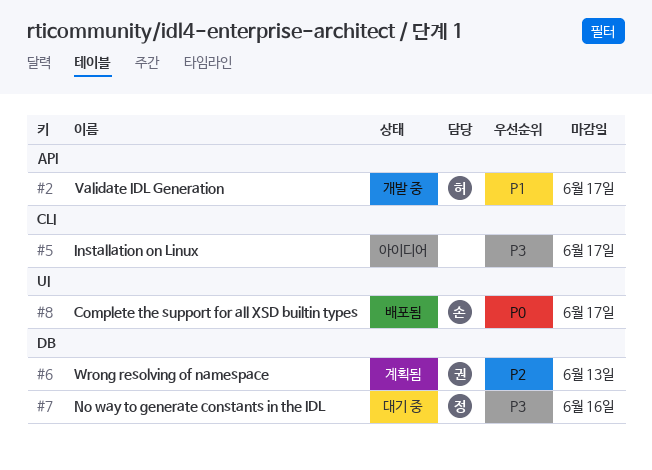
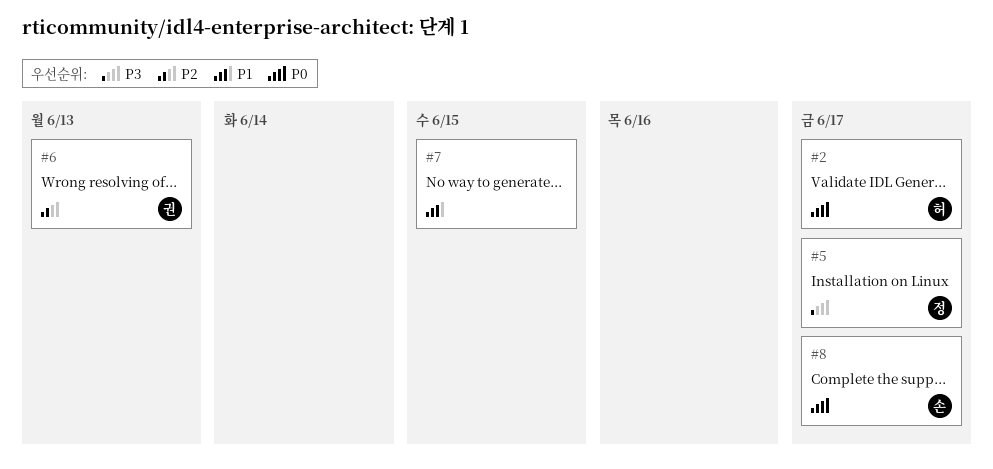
#2, priority: P1 -> P0
#5, owner: none -> 정
#7, owner: 정 -> none
#7, priority: P3 -> P1
#7, due: Jun 16 -> Jun 15

